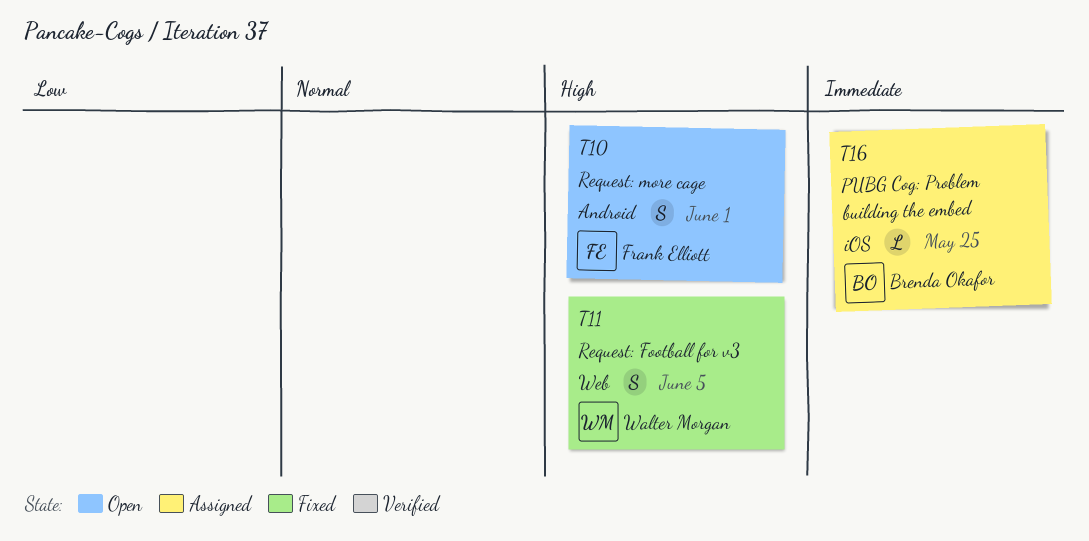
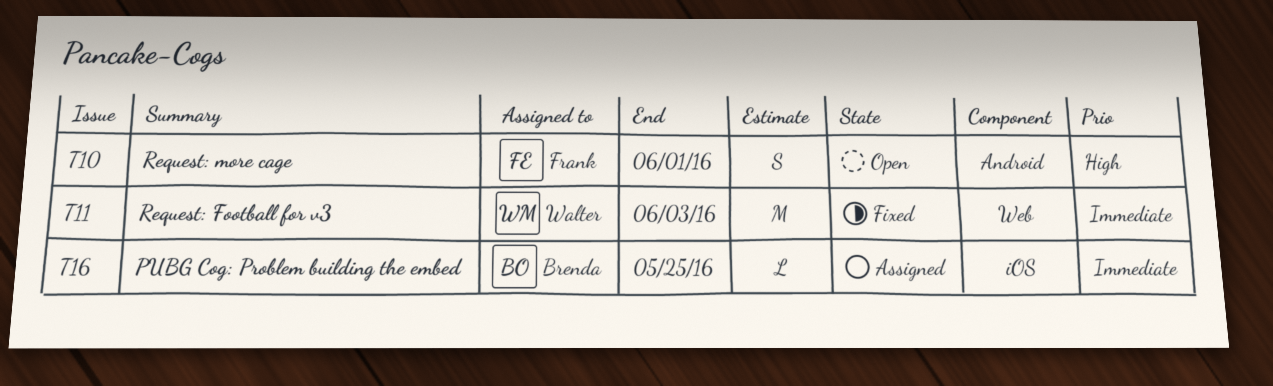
T11, priority: High -> Immediate
T11, estimate: S -> M
T11, due: Jun 5 -> Jun 3

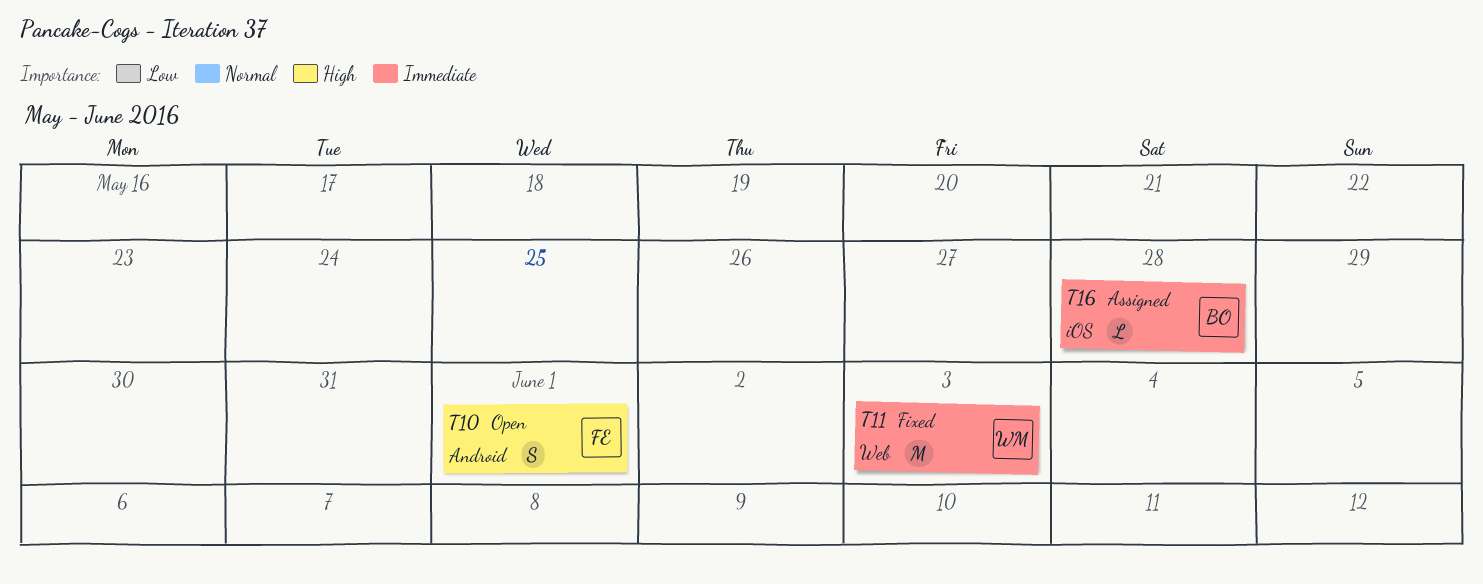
T16, due: May 25 -> May 28

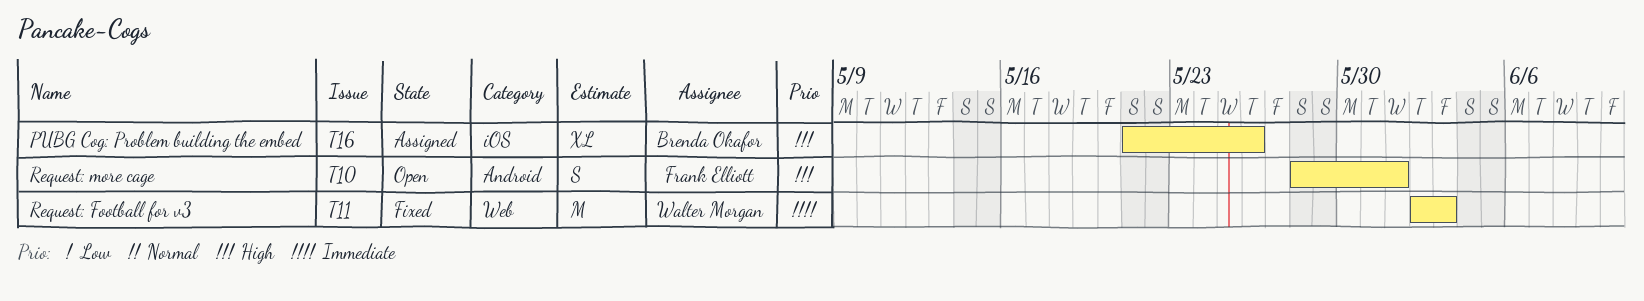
T16, priority: Immediate -> High
T16, estimate: L -> XL
T16, due: May 28 -> May 26

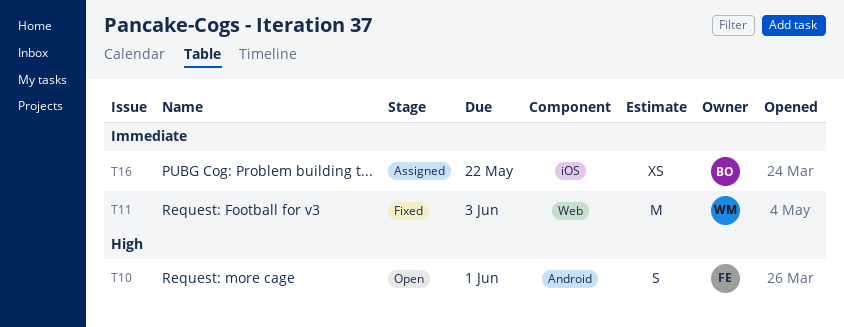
T16, priority: High -> Immediate
T16, estimate: XL -> XS
T16, due: May 26 -> May 22

